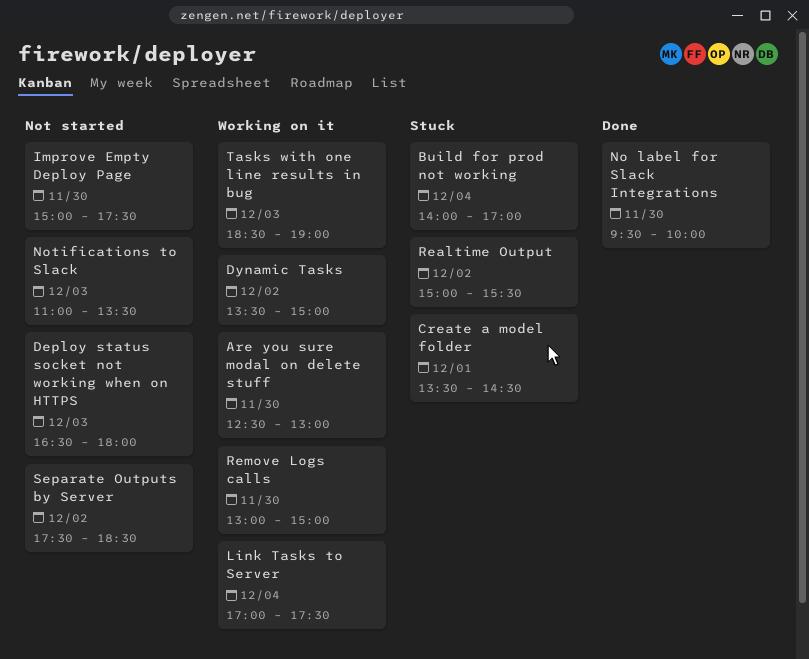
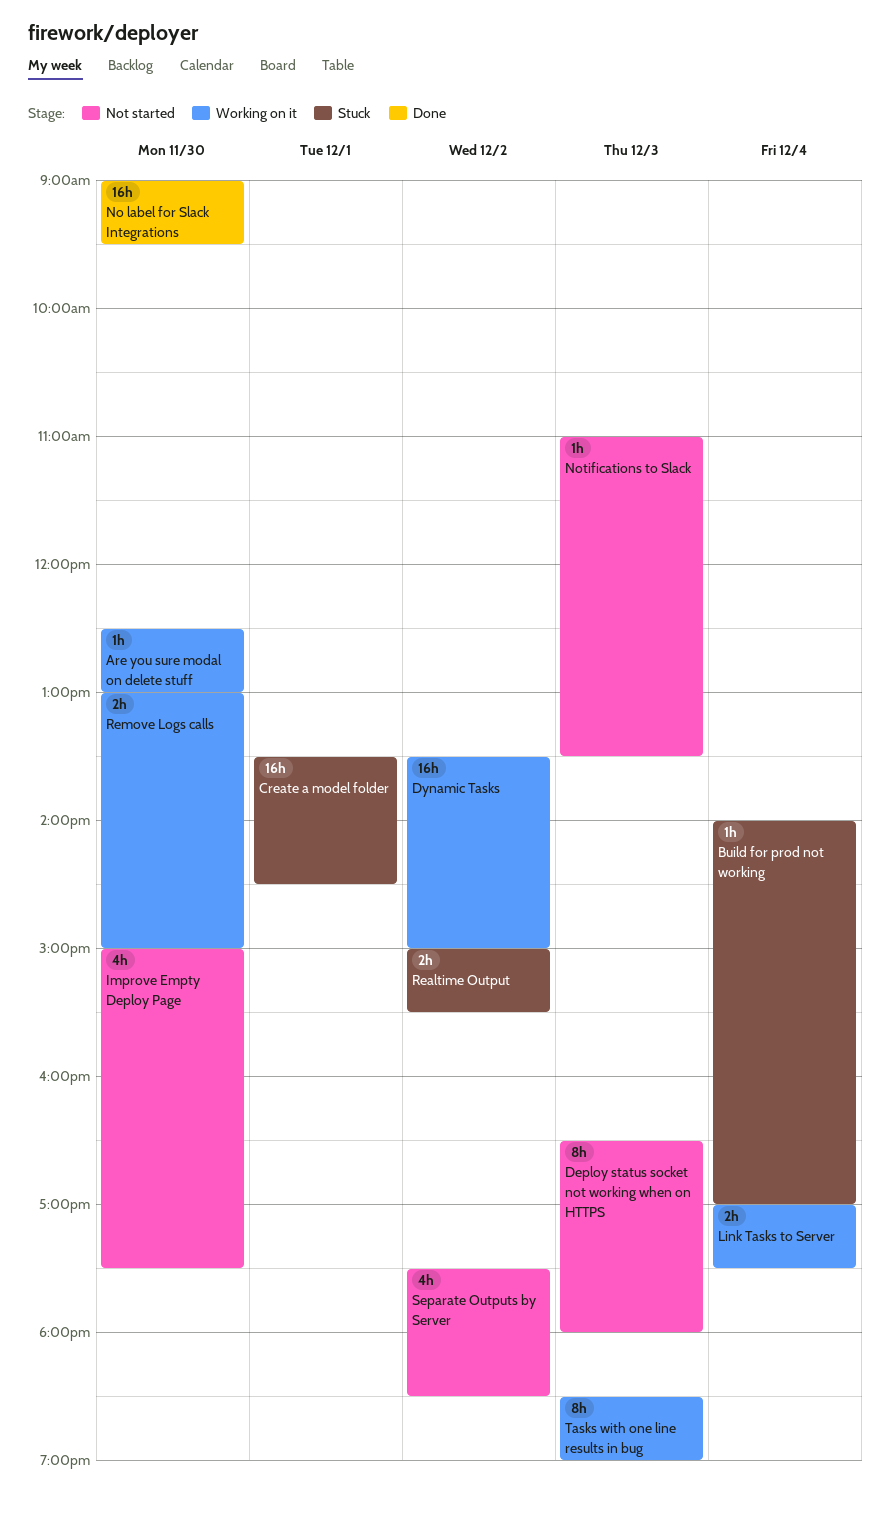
No label for Slack Integrations, begins: 09:30 -> 09:00
No label for Slack Integrations, ends: 10:00 -> 09:30

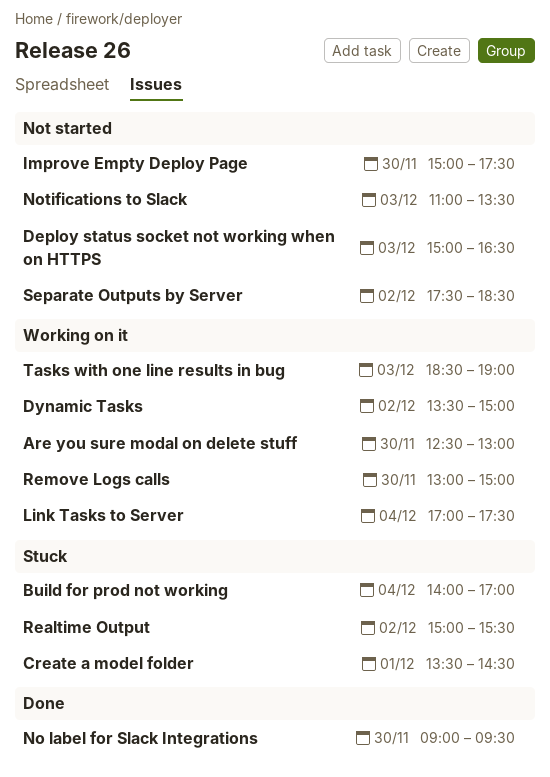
Deploy status socket not working when on HTTPS, begins: 16:30 -> 15:00
Deploy status socket not working when on HTTPS, ends: 18:00 -> 16:30

